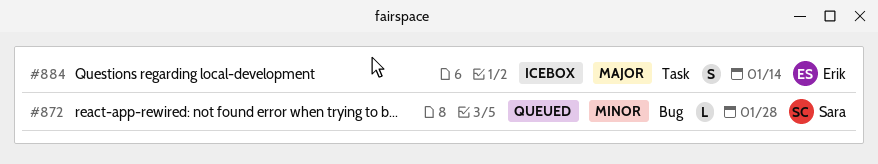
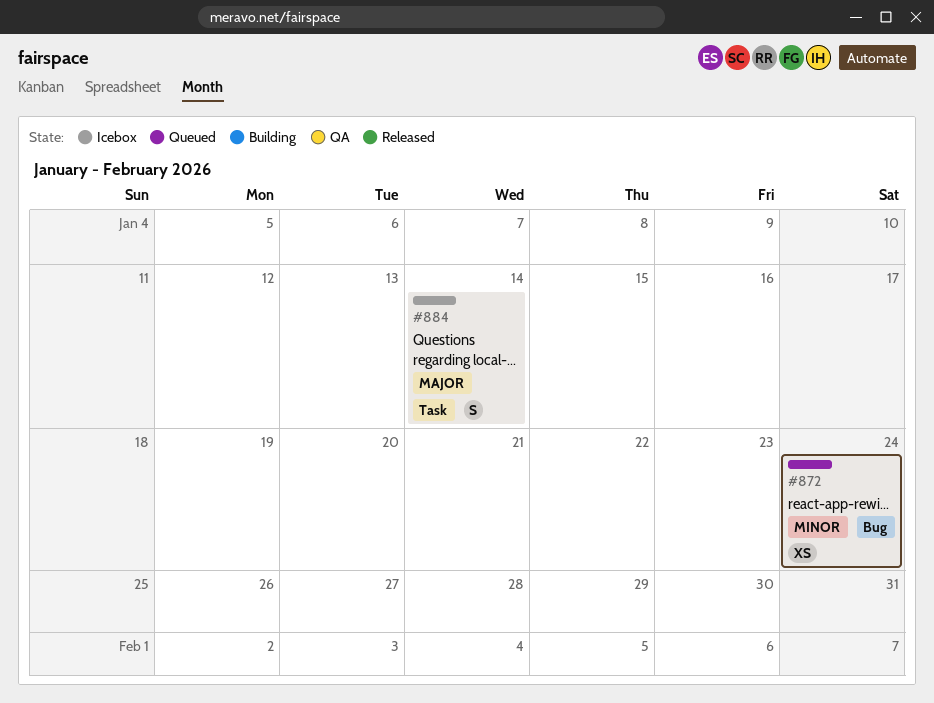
#872, estimate: L -> XS
#872, due: Jan 28 -> Jan 24

